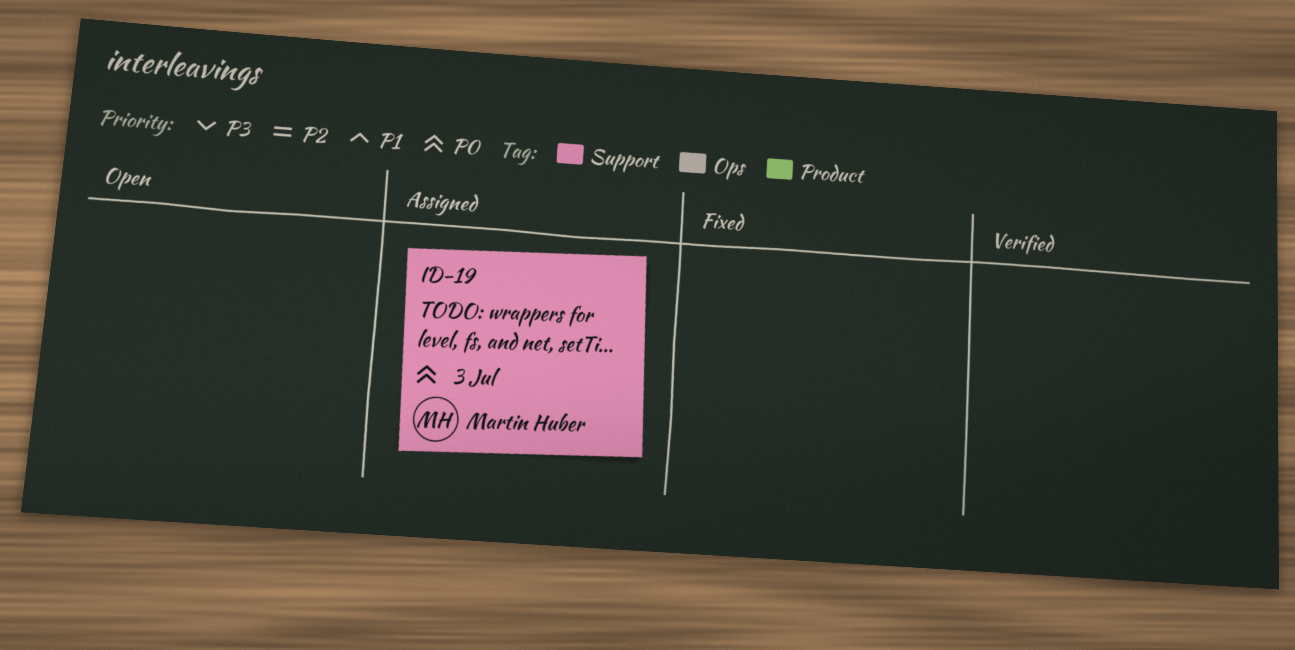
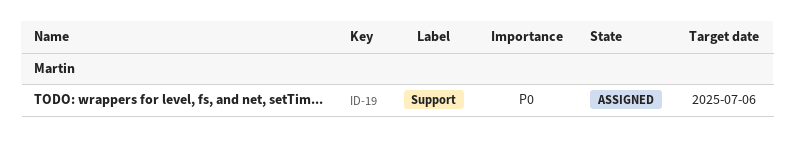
ID-19, due: Jul 3 -> Jul 6

